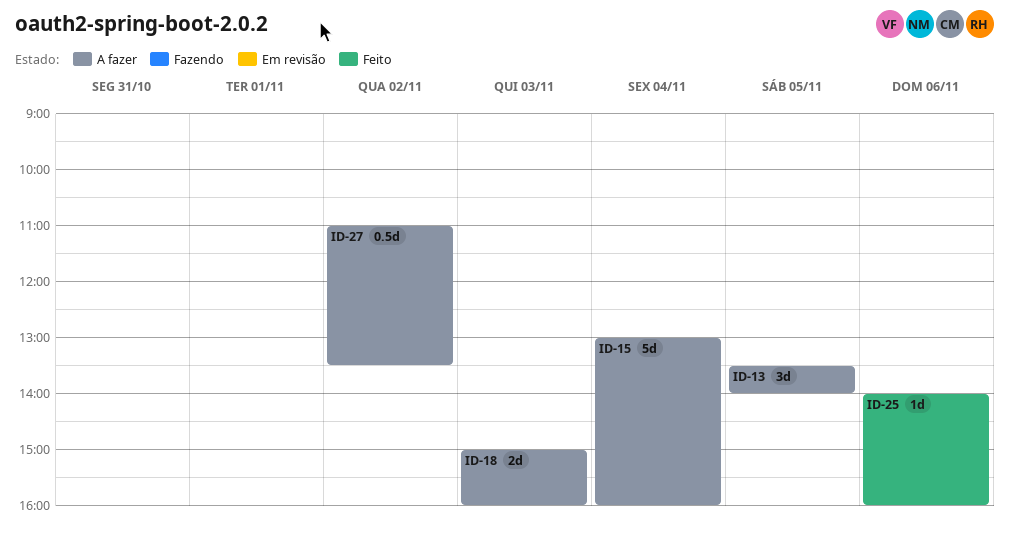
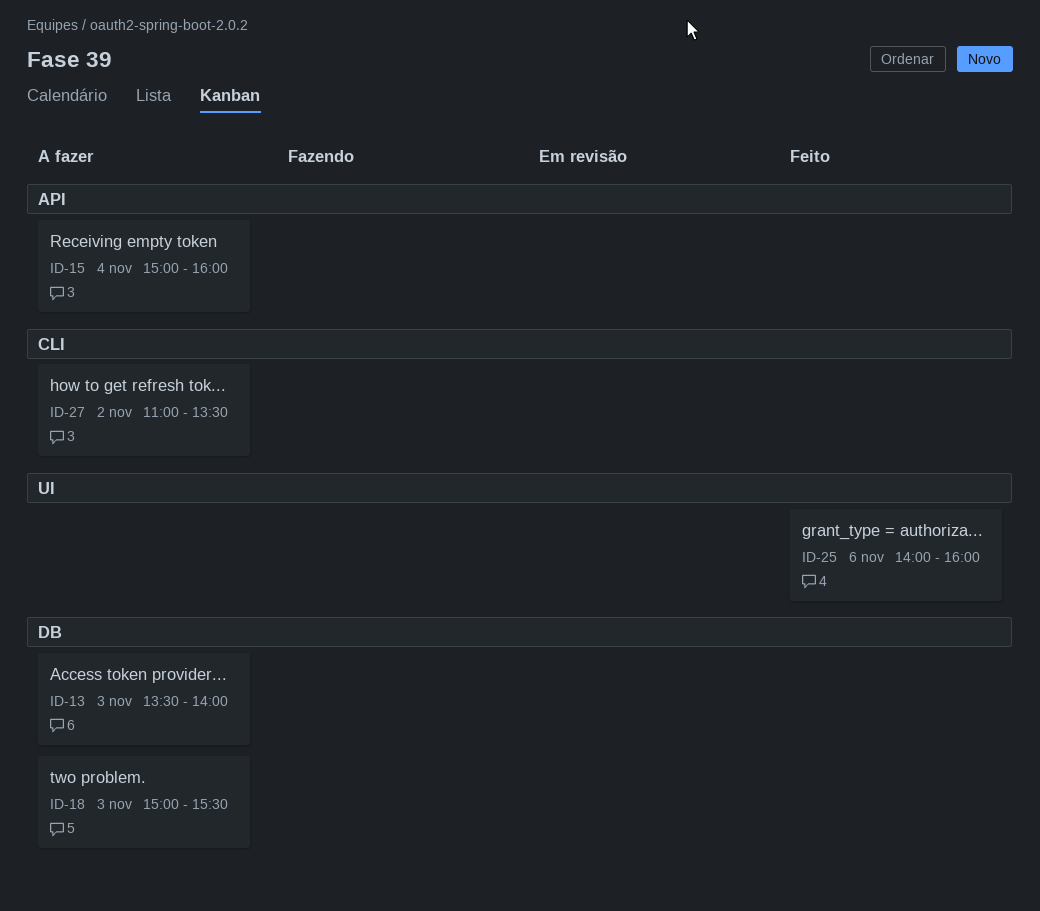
ID-13, day: Nov 5 -> Nov 3
ID-15, begins: 13:00 -> 15:00
ID-18, ends: 16:00 -> 15:30

